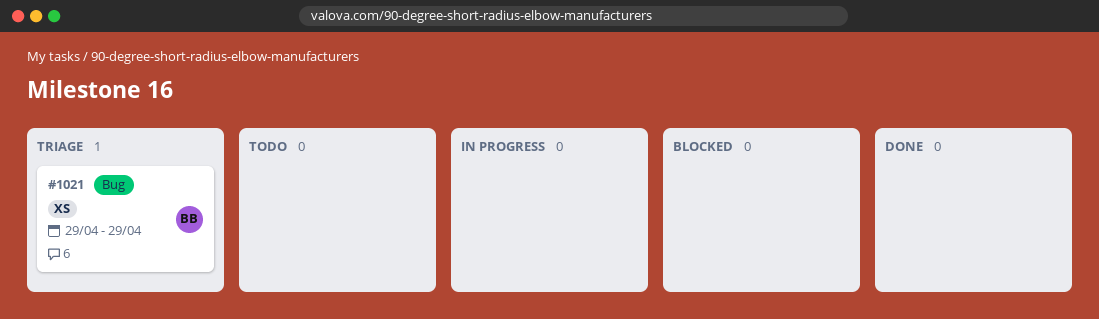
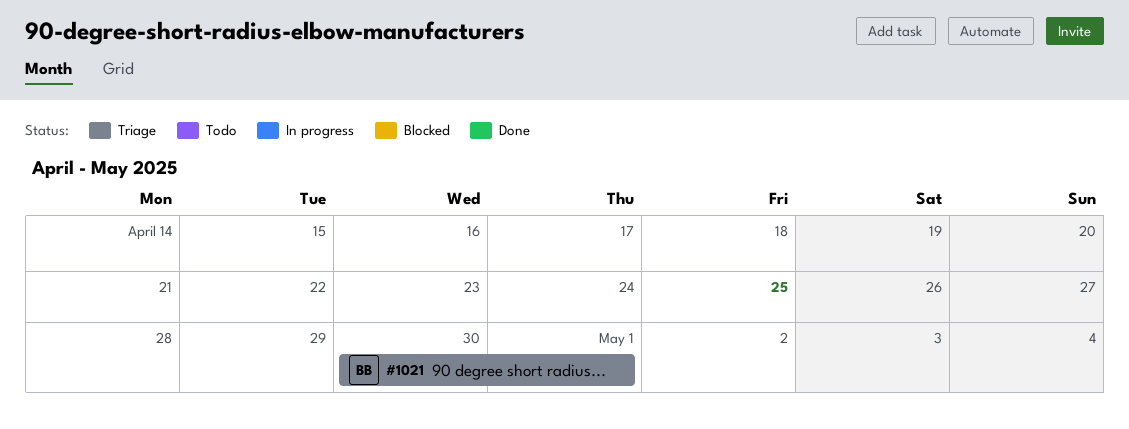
#1021, start: Apr 29 -> Apr 30
#1021, due: Apr 29 -> May 1

